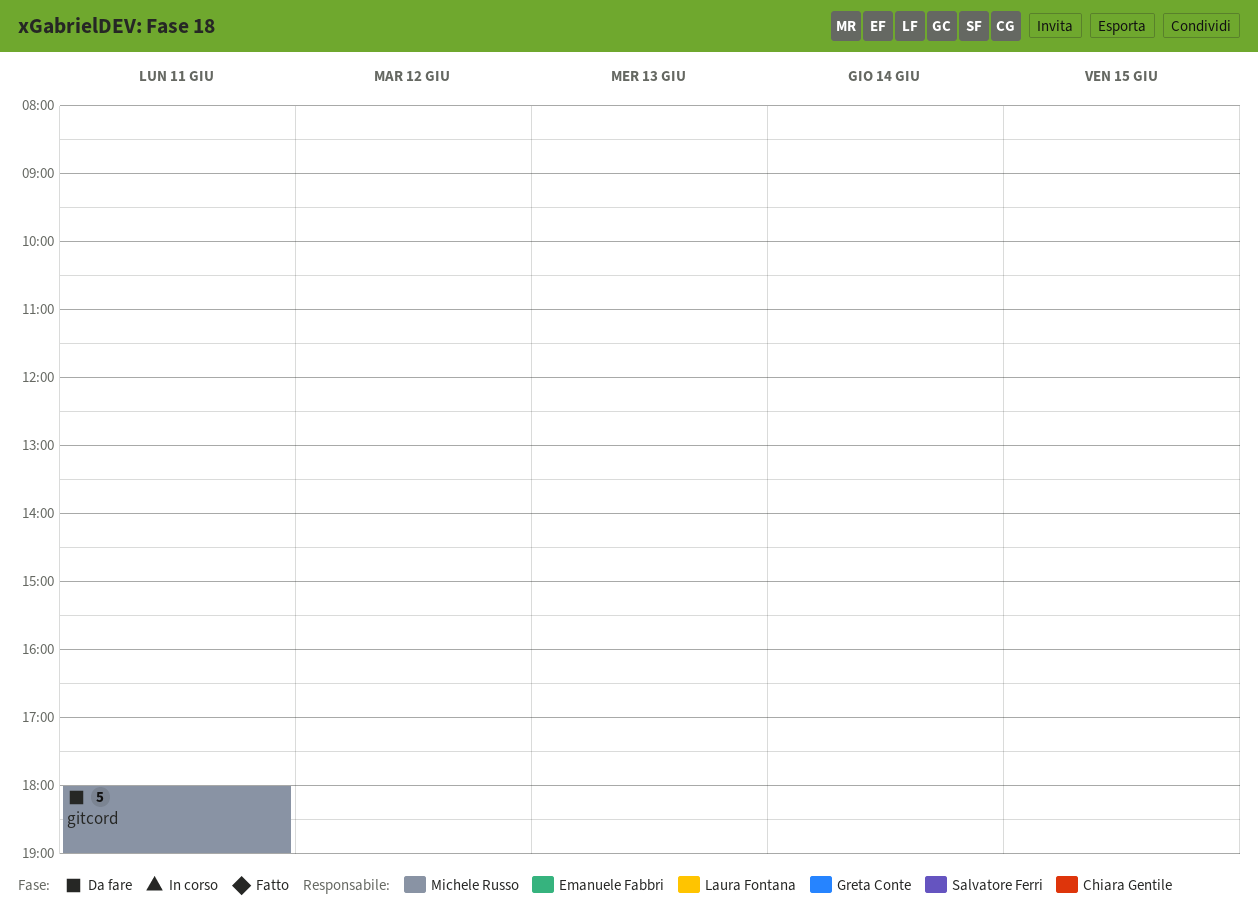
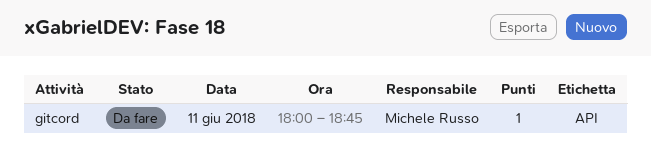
gitcord, estimate: 5 -> 1
gitcord, ends: 19:00 -> 18:45

